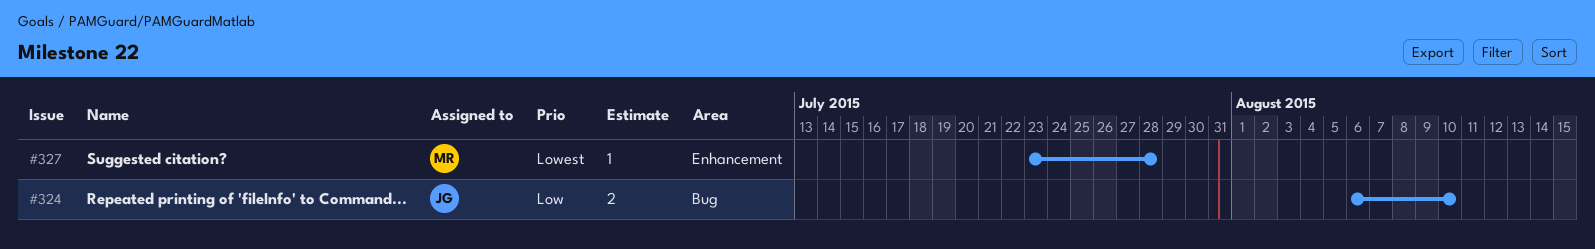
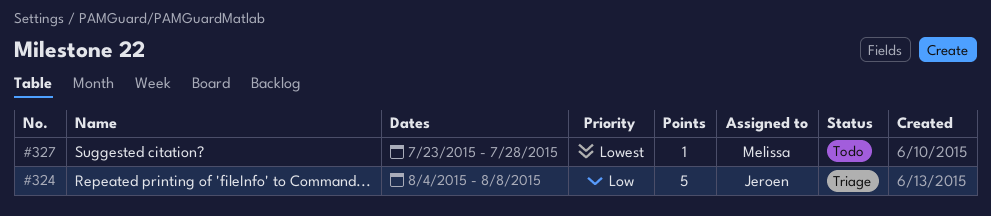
#324, estimate: 2 -> 5
#324, start: Aug 6 -> Aug 4
#324, due: Aug 10 -> Aug 8

